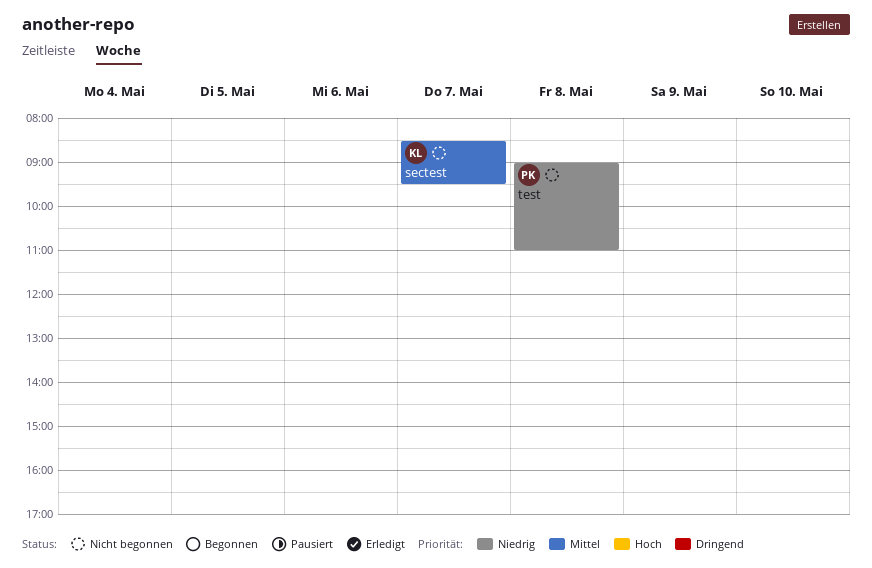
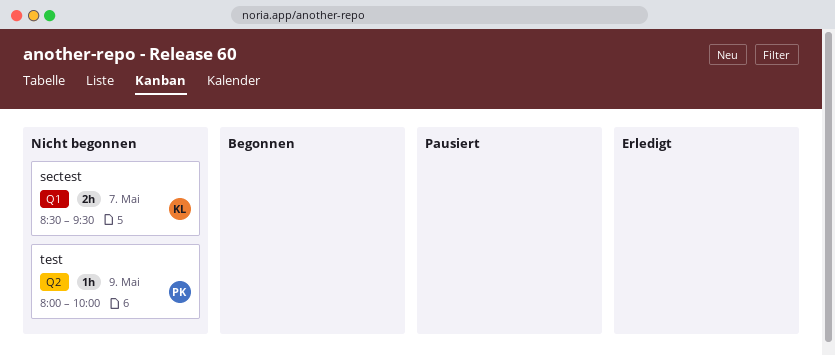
test, day: May 8 -> May 9
test, begins: 09:00 -> 08:00
test, ends: 11:00 -> 10:00

